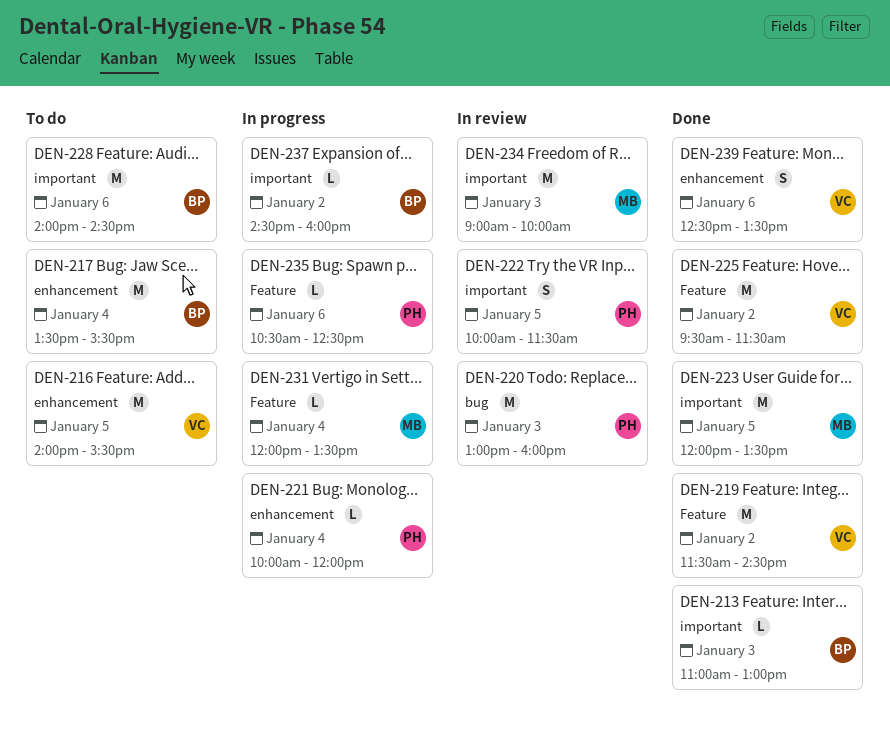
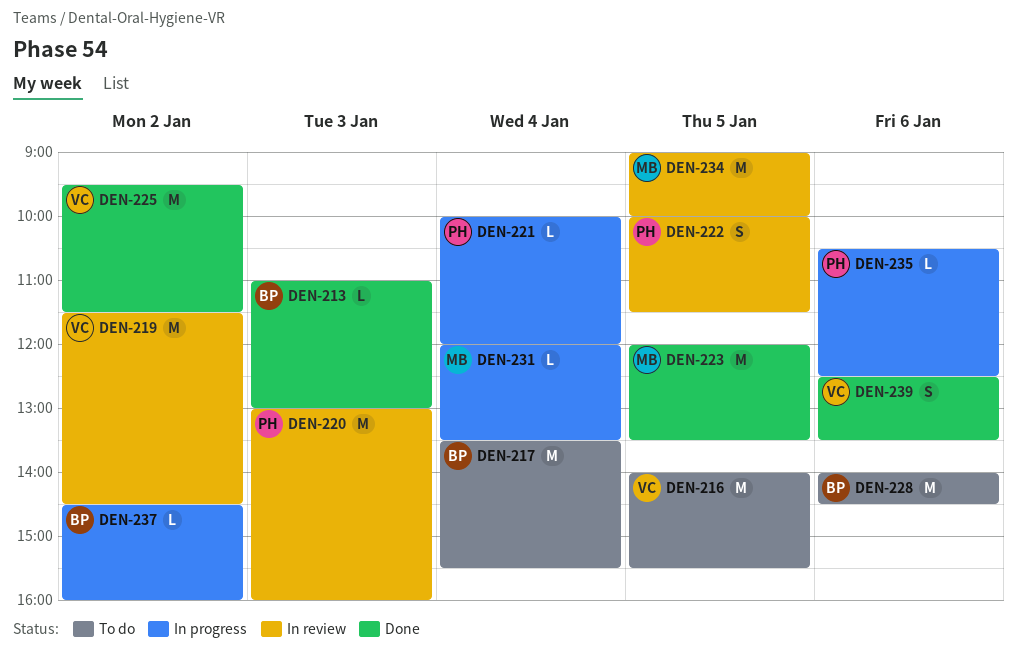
DEN-219, status: Done -> In review
DEN-234, day: Jan 3 -> Jan 5

